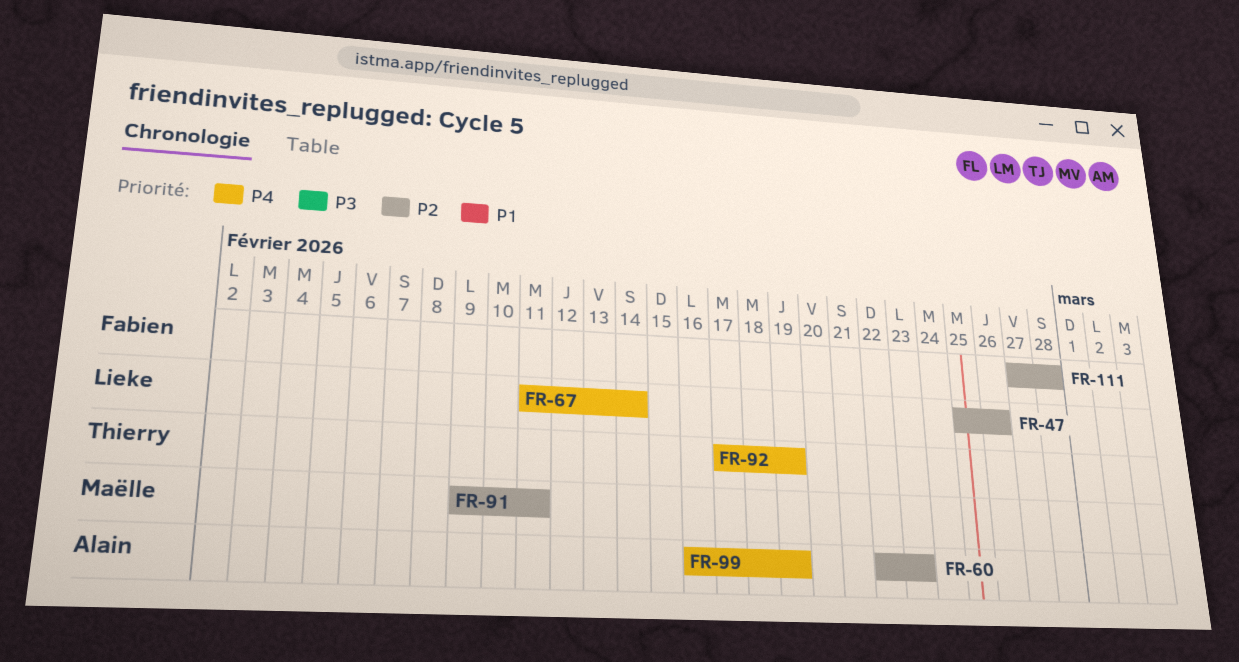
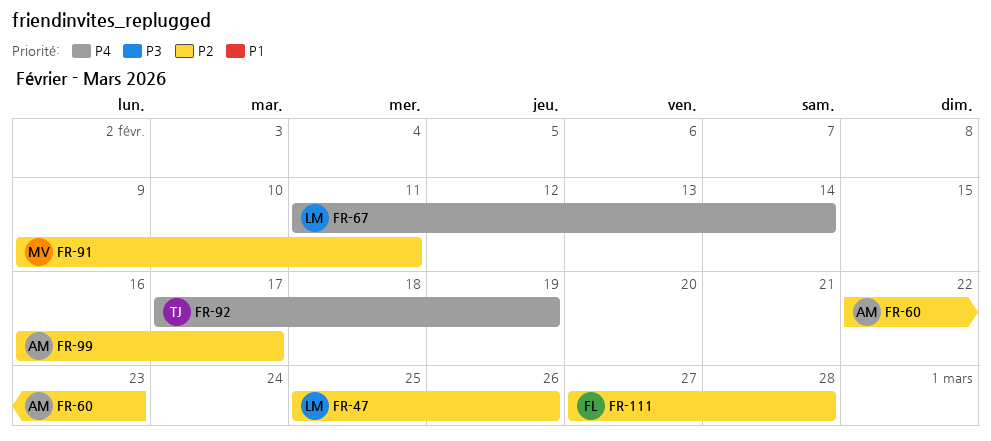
FR-99, priority: P4 -> P2
FR-99, due: Feb 19 -> Feb 17

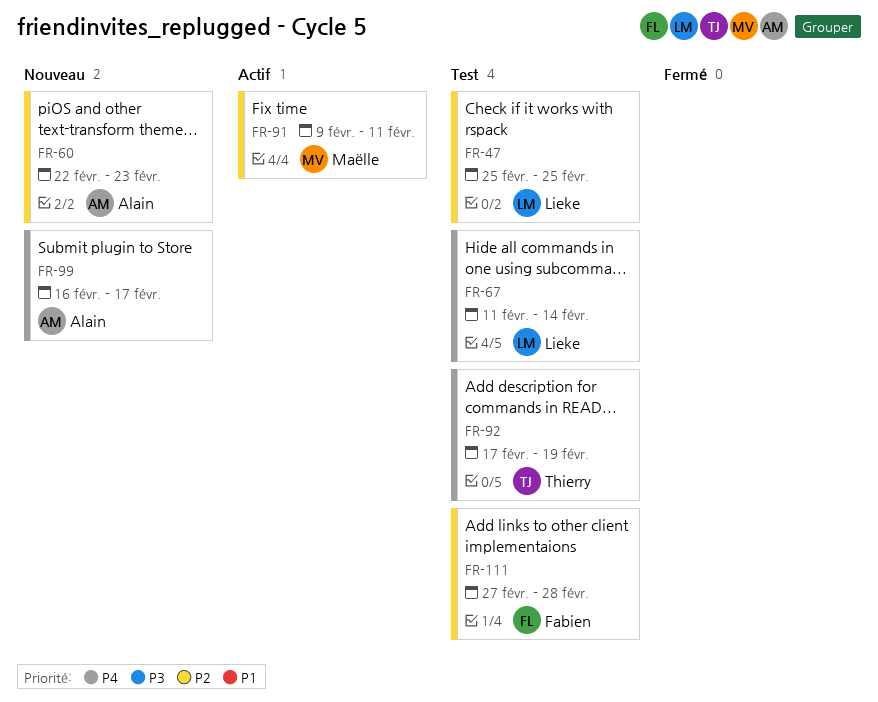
FR-47, due: Feb 26 -> Feb 25
FR-99, priority: P2 -> P4

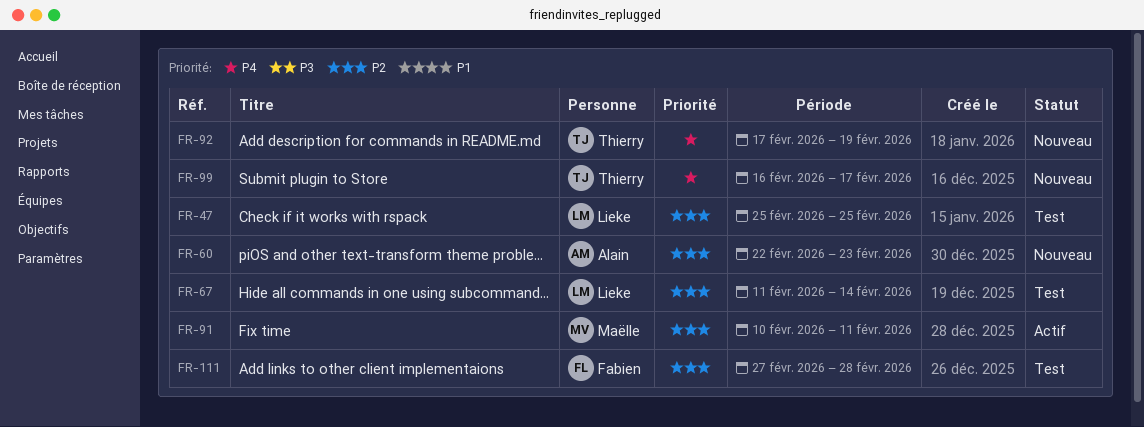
FR-67, priority: P4 -> P2
FR-91, start: Feb 9 -> Feb 10
FR-92, status: Test -> Nouveau
FR-99, owner: Alain -> Thierry

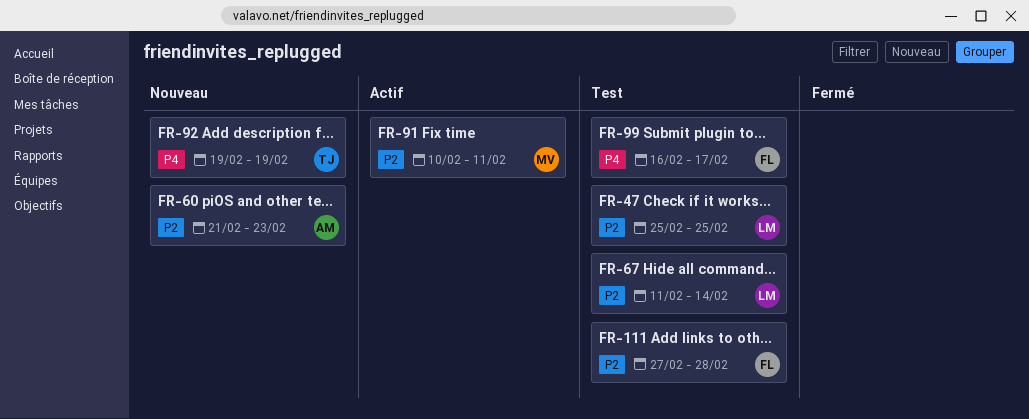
FR-60, start: Feb 22 -> Feb 21
FR-92, start: Feb 17 -> Feb 19
FR-99, status: Nouveau -> Test
FR-99, owner: Thierry -> Fabien

